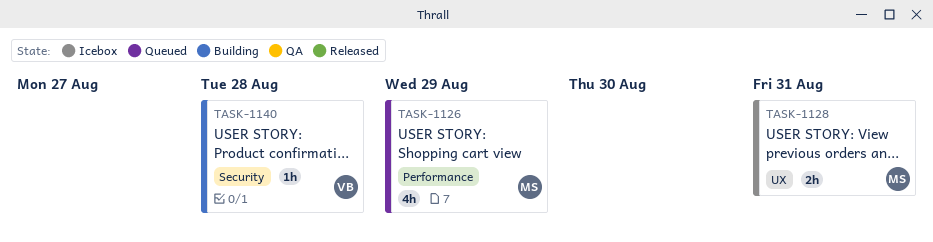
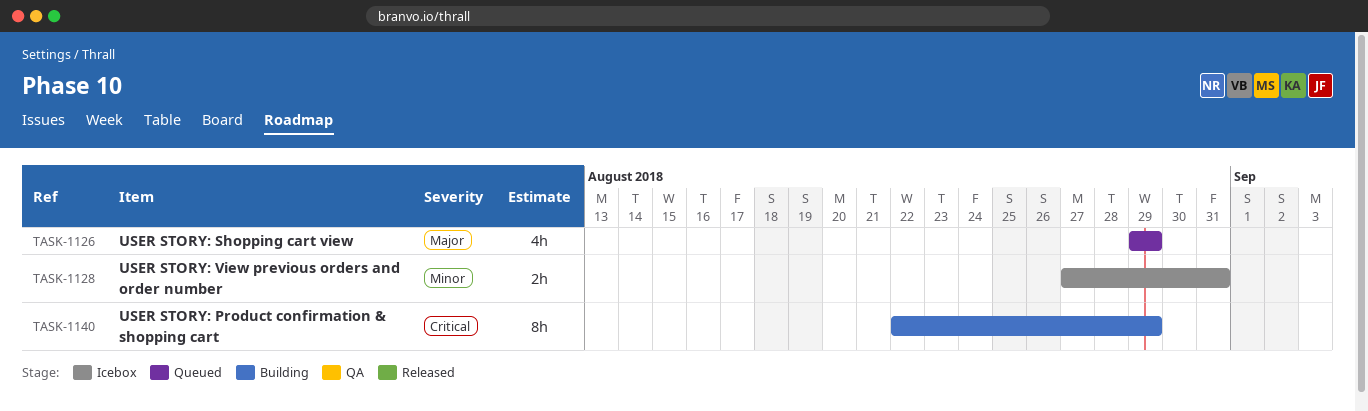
TASK-1140, estimate: 1h -> 8h
TASK-1140, due: Aug 28 -> Aug 29

